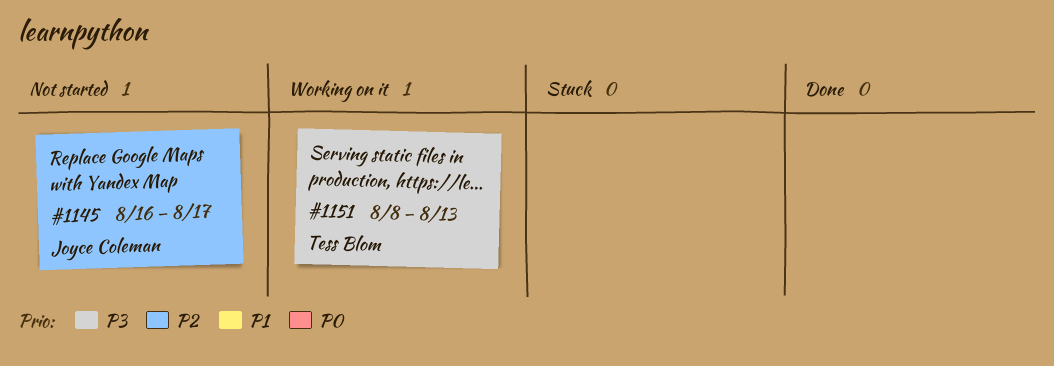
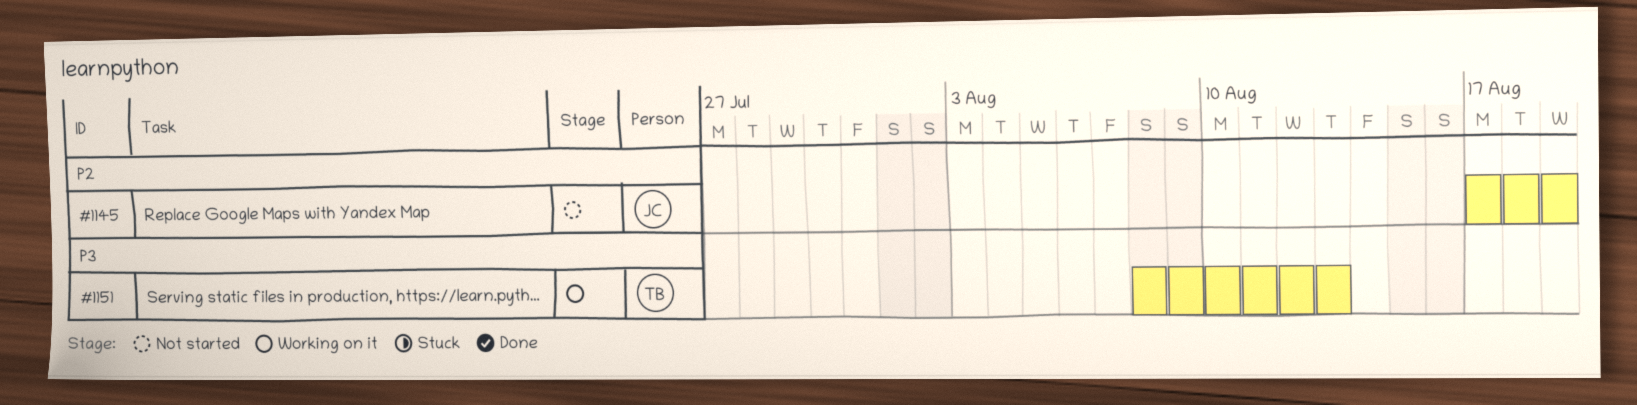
#1145, start: Aug 16 -> Aug 17
#1145, due: Aug 17 -> Aug 19

